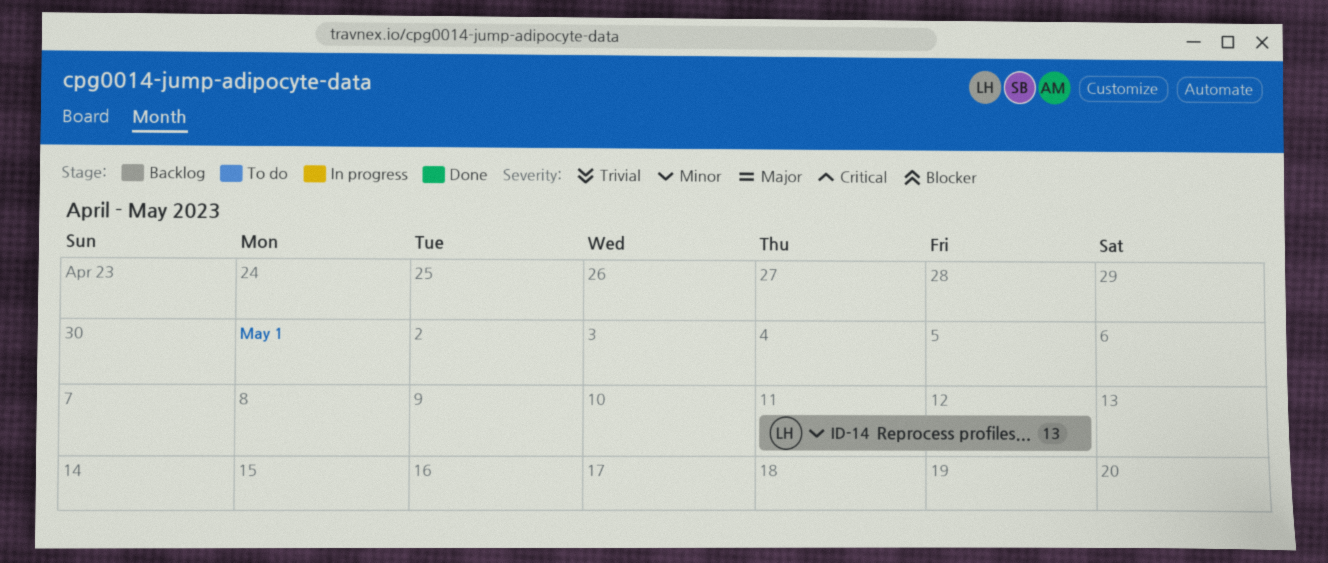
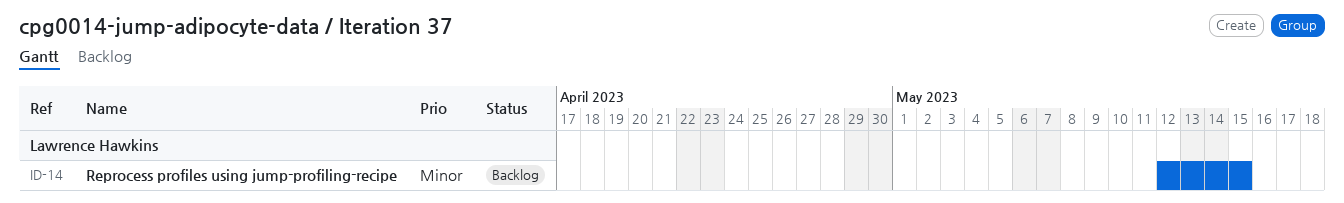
ID-14, start: May 11 -> May 12
ID-14, due: May 12 -> May 15

